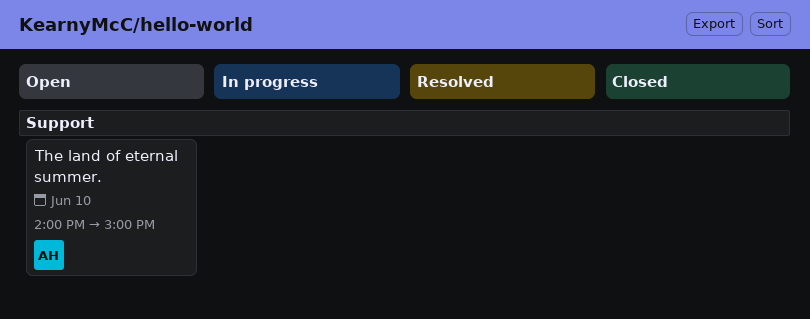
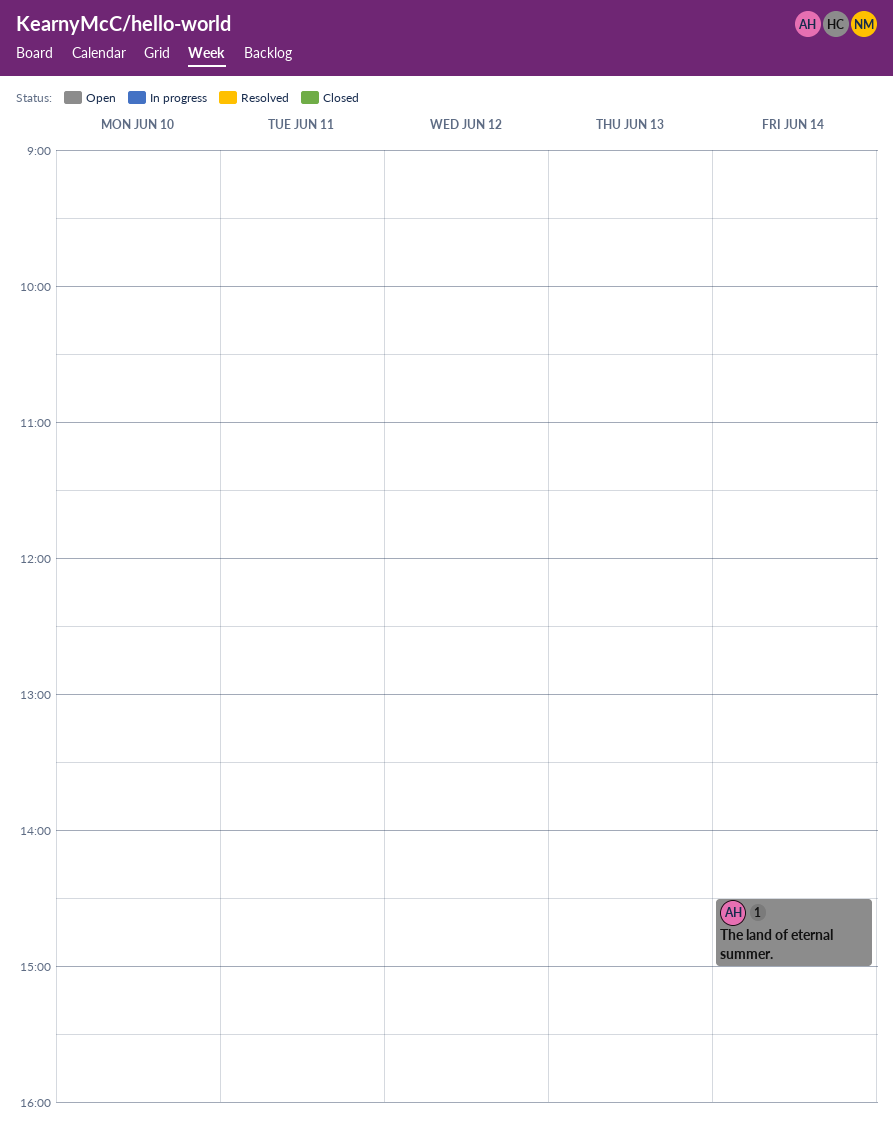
The land of eternal summer., day: Jun 10 -> Jun 14
The land of eternal summer., begins: 14:00 -> 14:30

